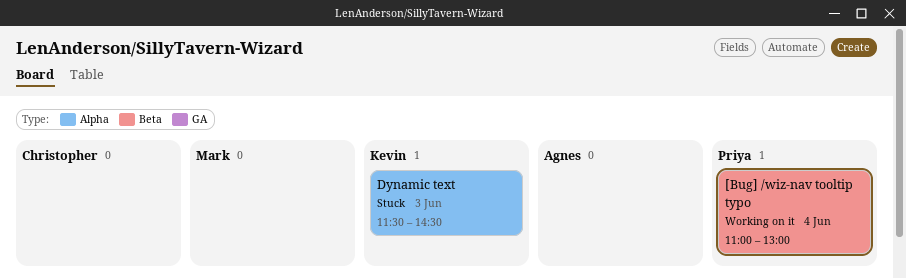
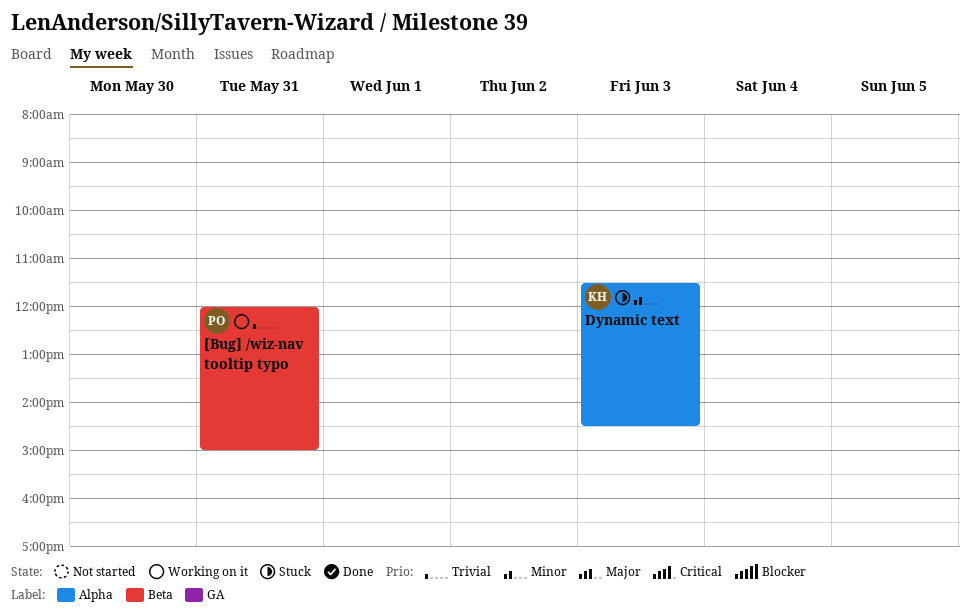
[Bug] /wiz-nav tooltip typo, day: Jun 4 -> May 31
[Bug] /wiz-nav tooltip typo, begins: 11:00 -> 12:00
[Bug] /wiz-nav tooltip typo, ends: 13:00 -> 15:00

